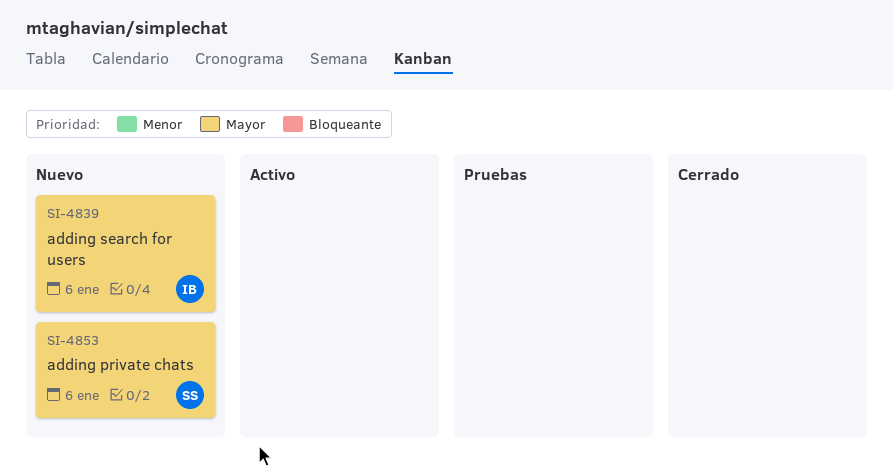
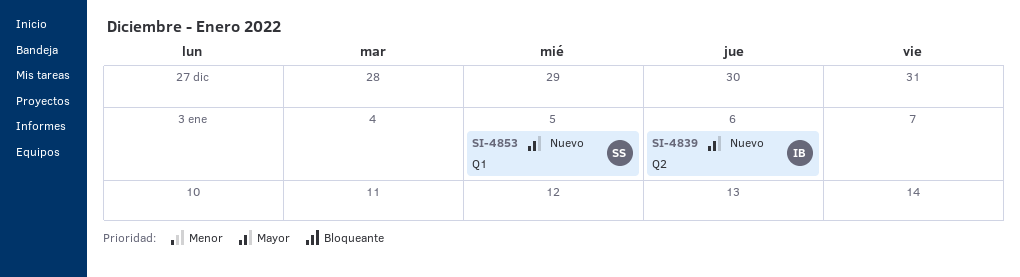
SI-4853, due: Jan 6 -> Jan 5

